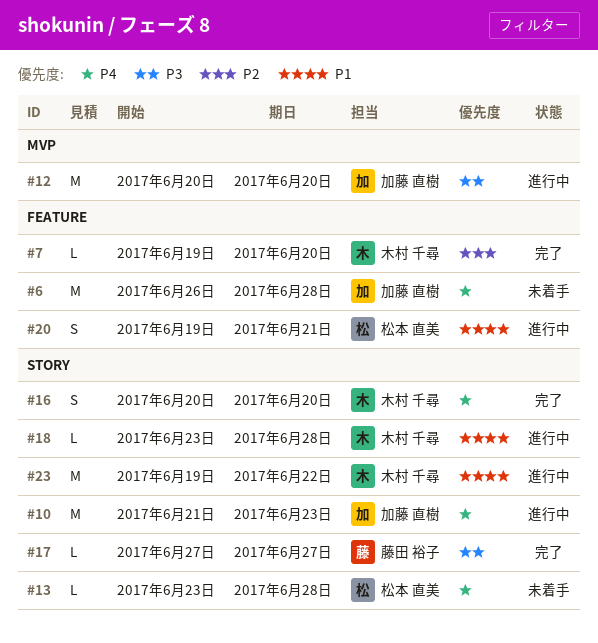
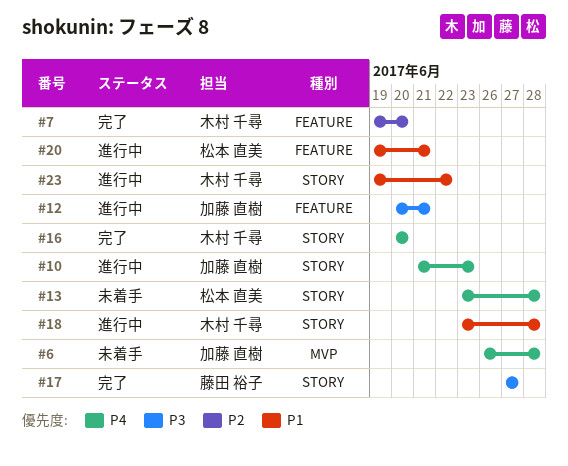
#6, label: FEATURE -> MVP
#12, label: MVP -> FEATURE
#12, due: Jun 20 -> Jun 21

